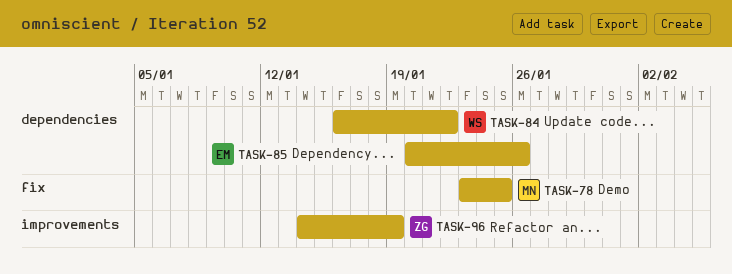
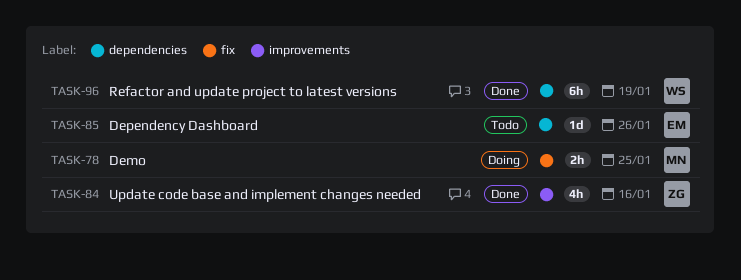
TASK-84, owner: WS -> ZG
TASK-84, label: dependencies -> improvements
TASK-84, due: Jan 22 -> Jan 16
TASK-96, owner: ZG -> WS
TASK-96, label: improvements -> dependencies

